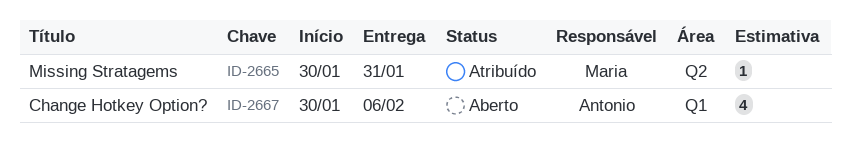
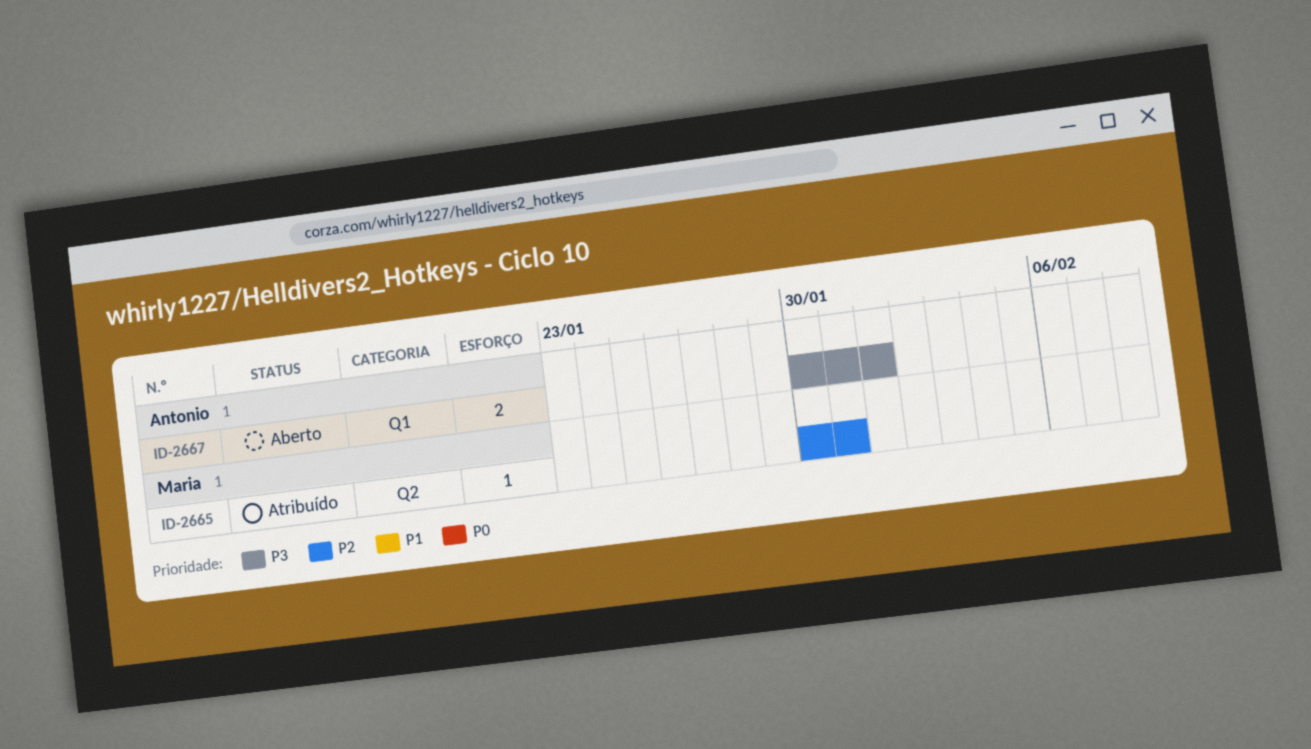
ID-2667, estimate: 4 -> 2
ID-2667, due: Feb 6 -> Feb 1

